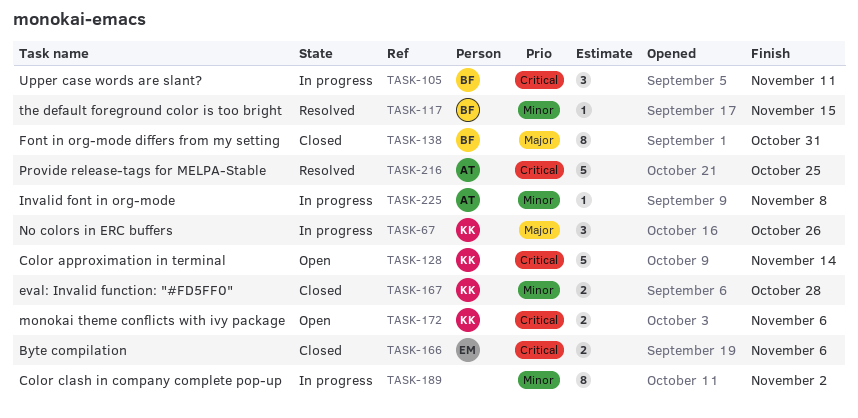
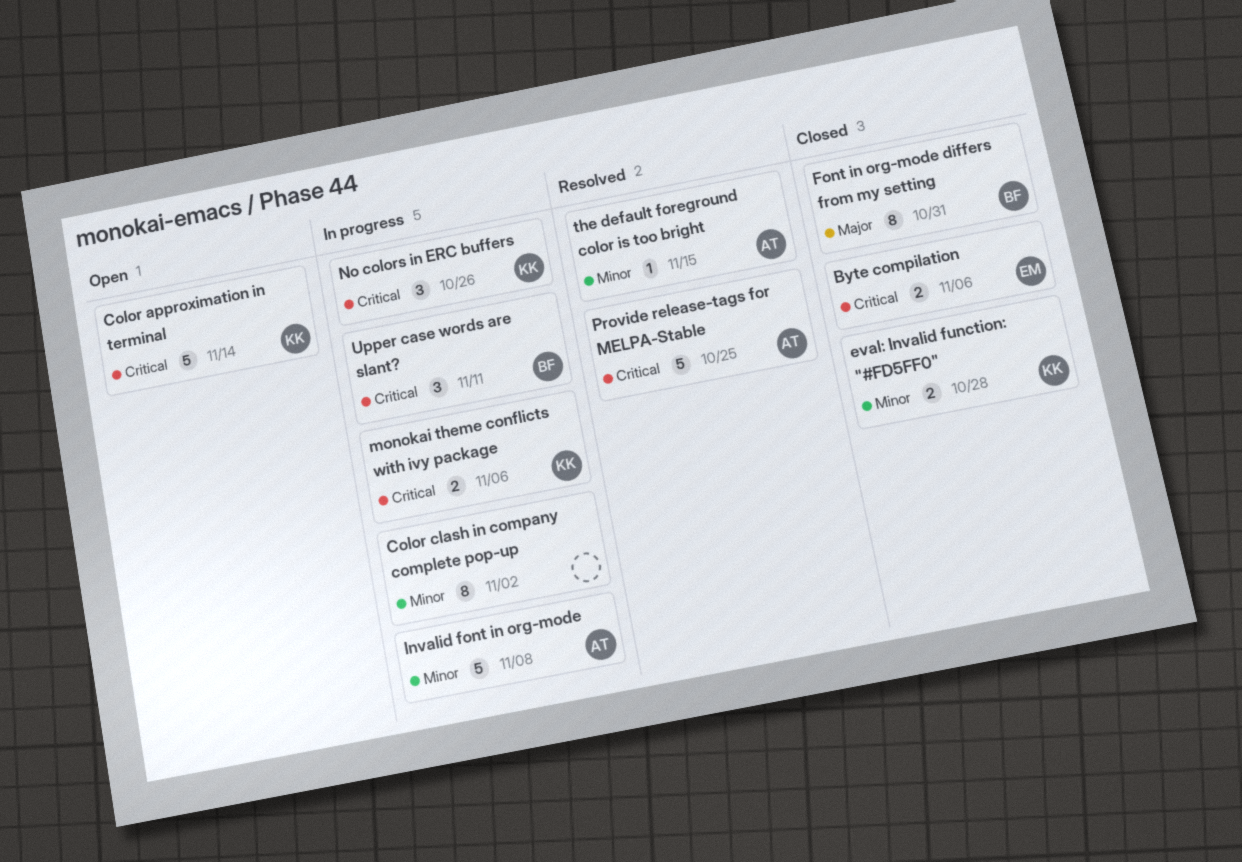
Invalid font in org-mode, estimate: 1 -> 5
monokai theme conflicts with ivy package, status: Open -> In progress
No colors in ERC buffers, priority: Major -> Critical
the default foreground color is too bright, owner: BF -> AT

